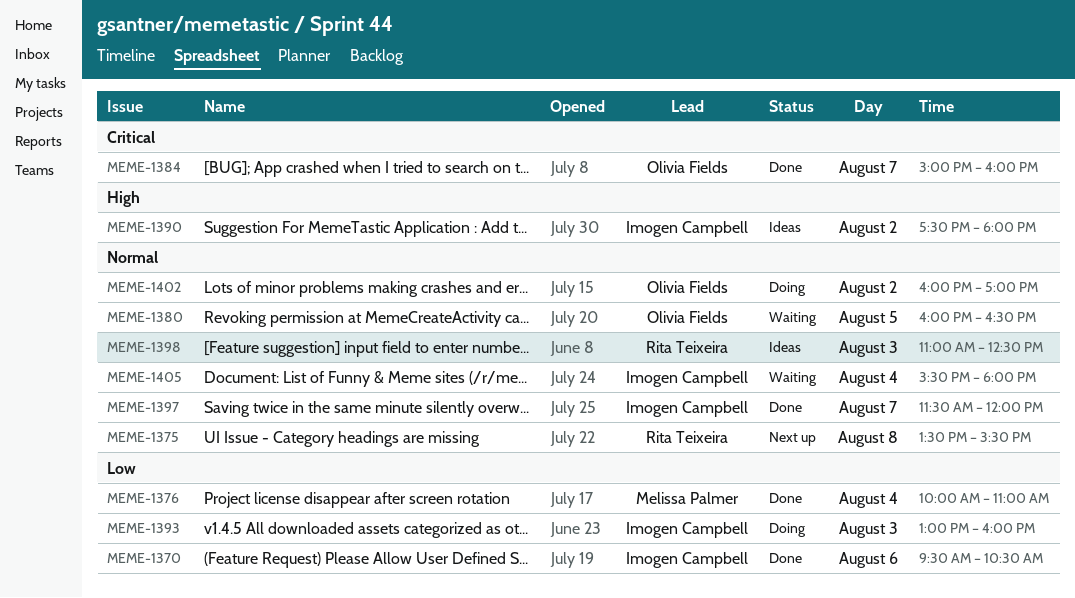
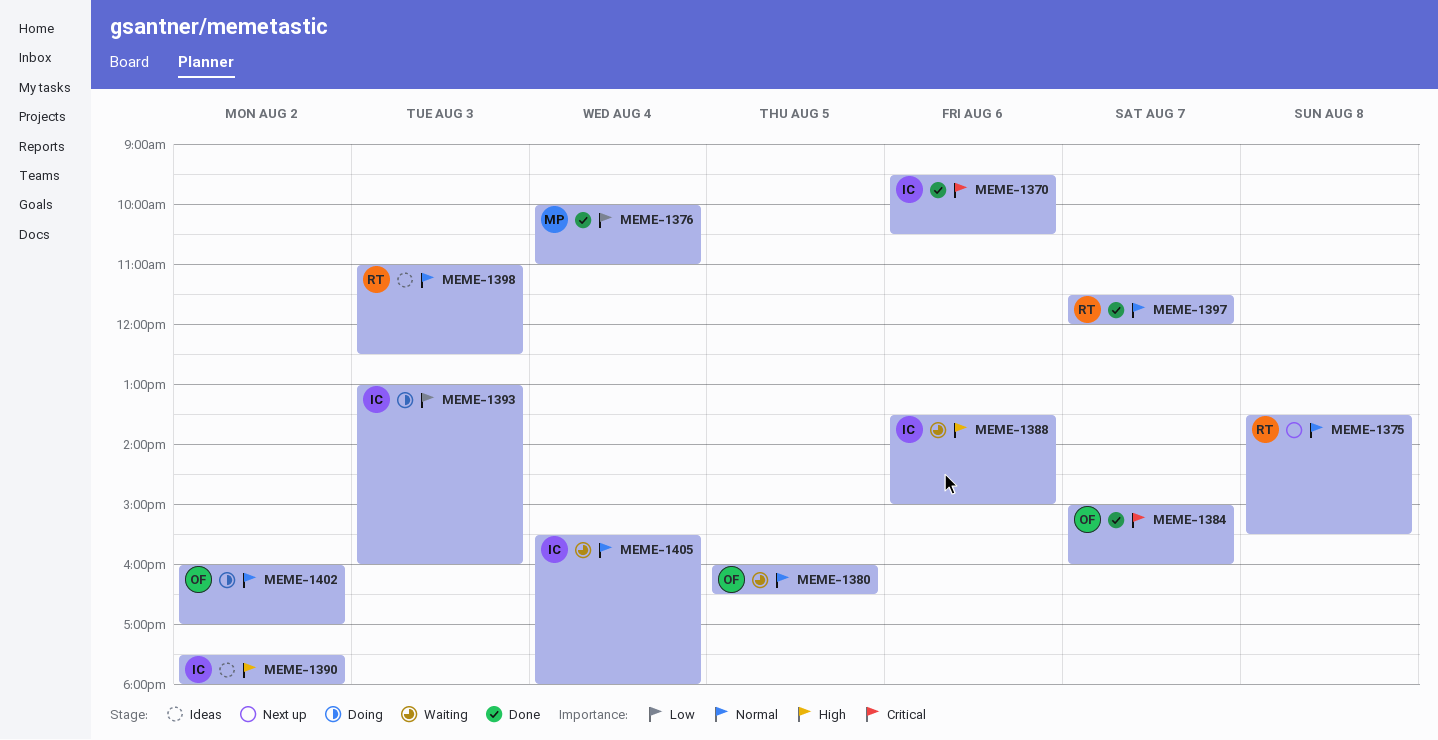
MEME-1370, priority: Low -> Critical
MEME-1388: none -> present
MEME-1397, owner: Imogen Campbell -> Rita Teixeira

